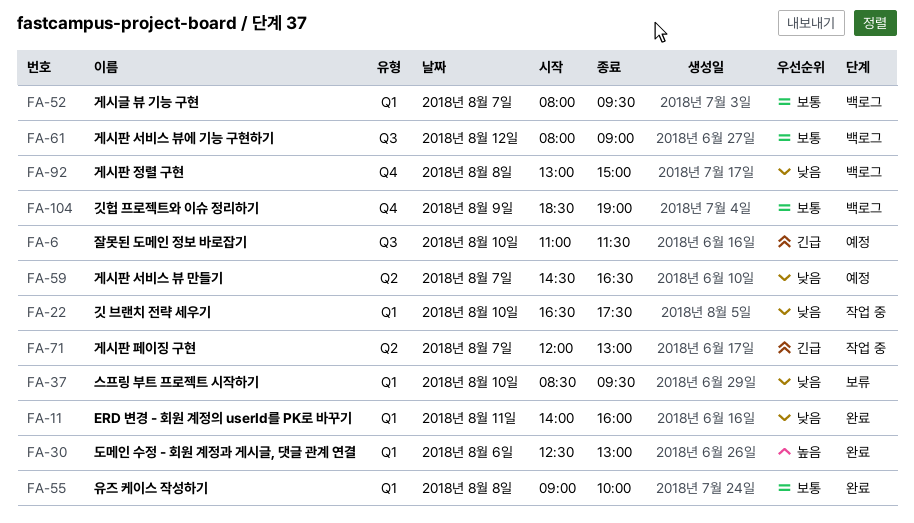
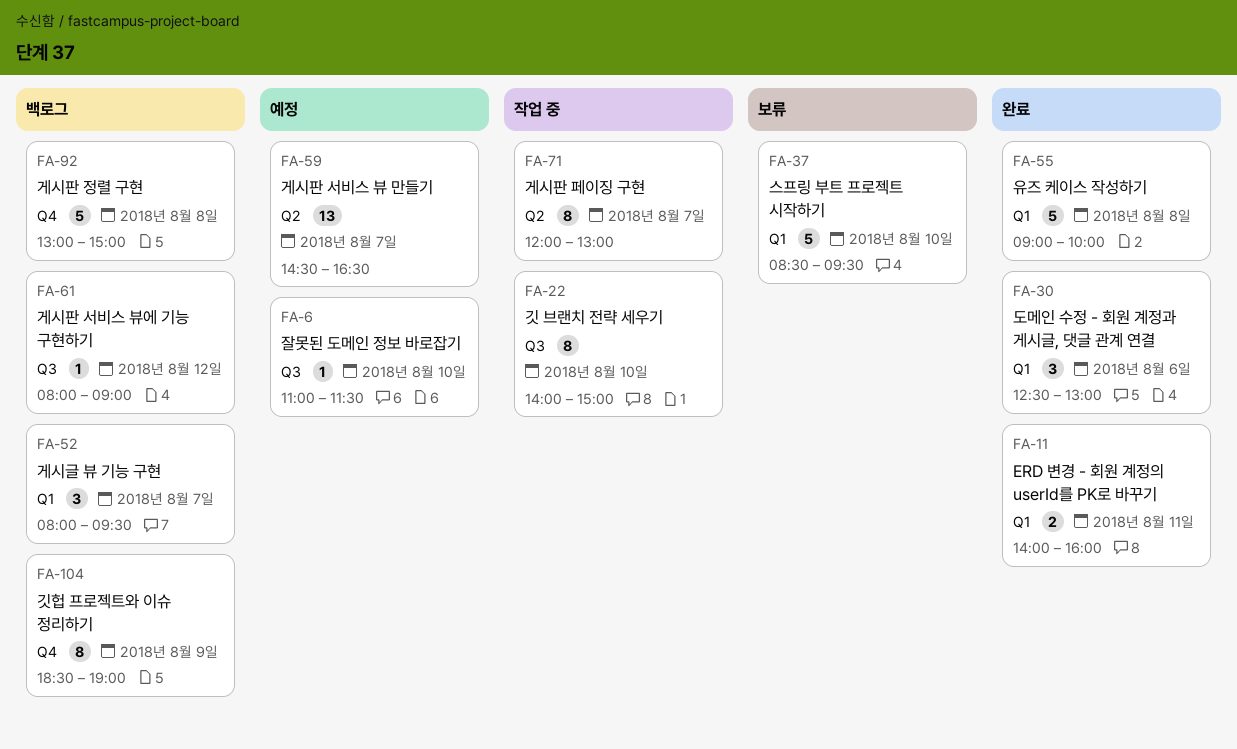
FA-22, label: Q1 -> Q3
FA-22, begins: 16:30 -> 14:00
FA-22, ends: 17:30 -> 15:00

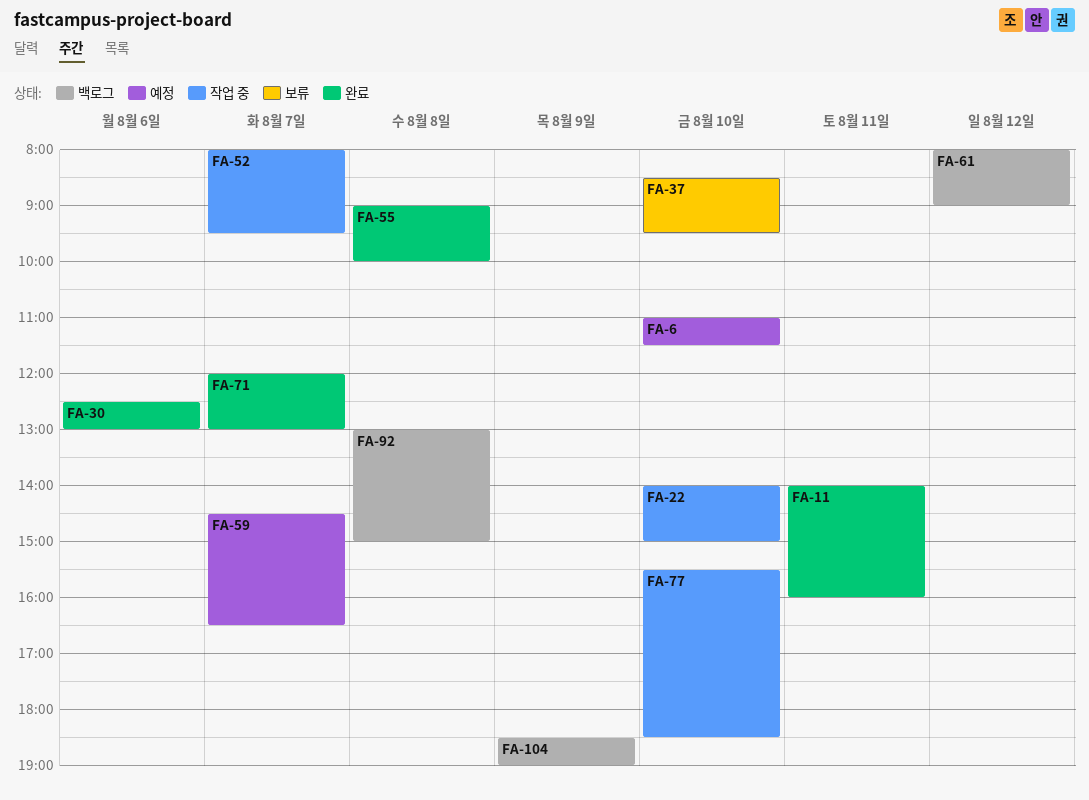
FA-52, status: 백로그 -> 작업 중
FA-71, status: 작업 중 -> 완료
FA-77: none -> present

